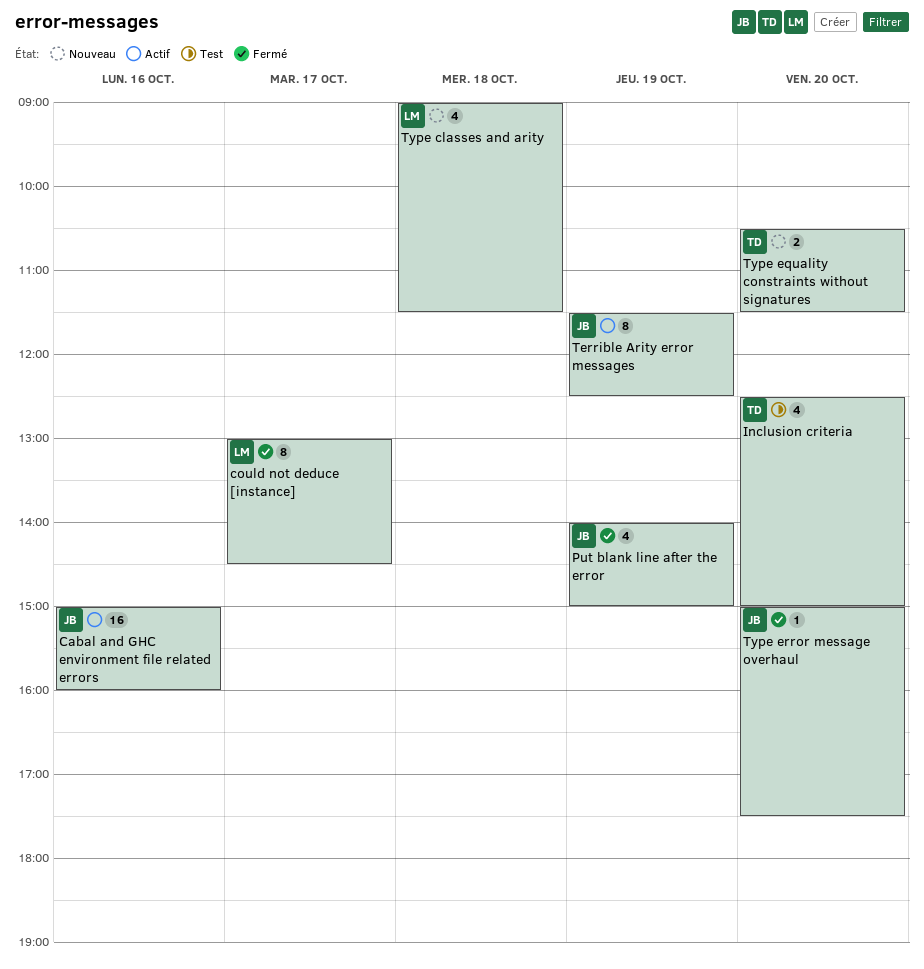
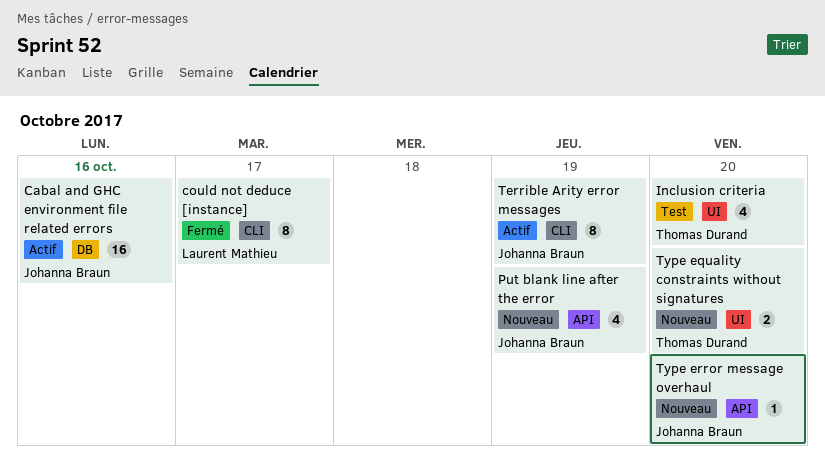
Put blank line after the error, status: Fermé -> Nouveau
Type classes and arity: present -> none
Type error message overhaul, status: Fermé -> Nouveau

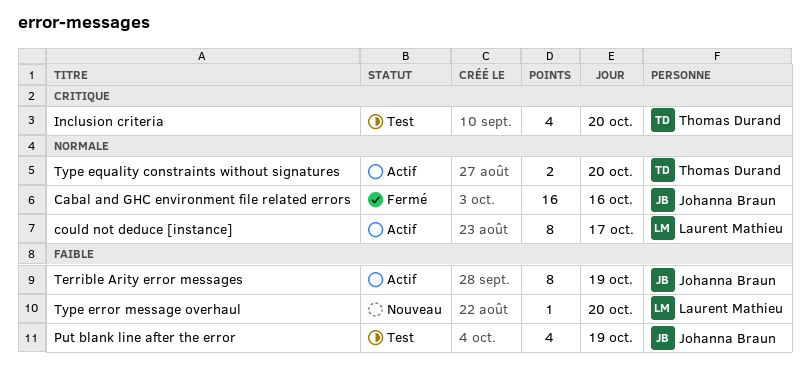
Cabal and GHC environment file related errors, status: Actif -> Fermé
could not deduce [instance], status: Fermé -> Actif
Put blank line after the error, status: Nouveau -> Test
Type equality constraints without signatures, status: Nouveau -> Actif
Type error message overhaul, owner: Johanna Braun -> Laurent Mathieu

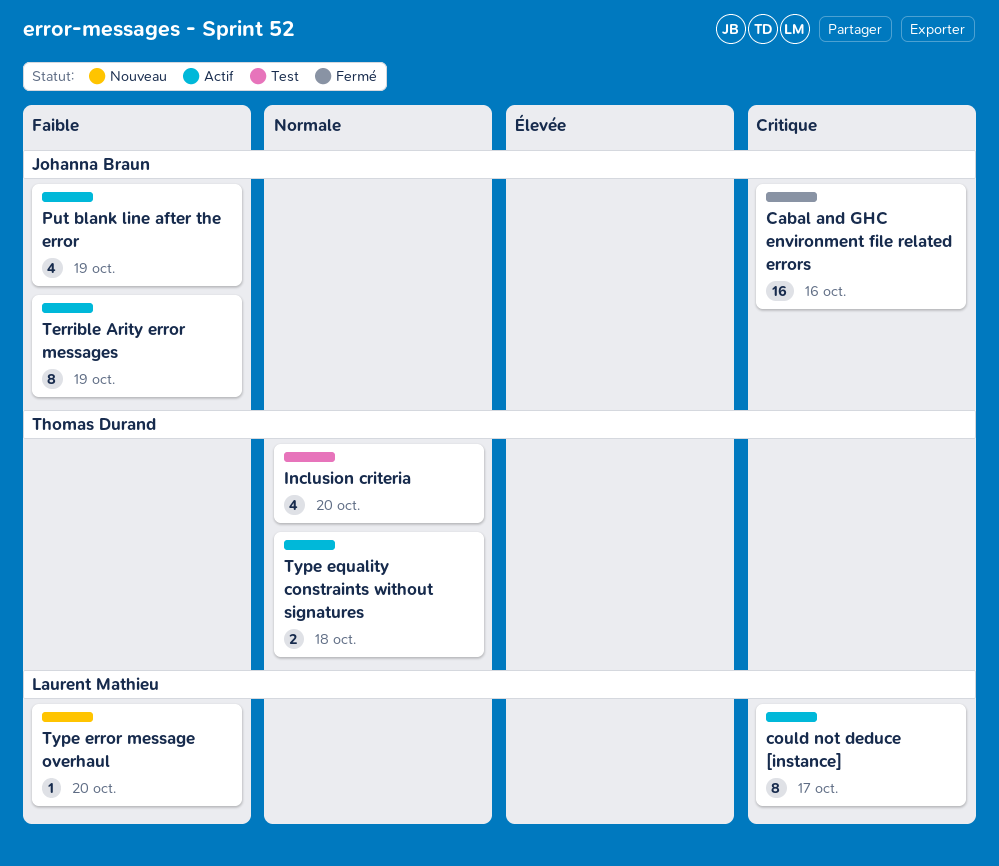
Cabal and GHC environment file related errors, priority: Normale -> Critique
could not deduce [instance], priority: Normale -> Critique
Inclusion criteria, priority: Critique -> Normale
Put blank line after the error, status: Test -> Actif
Type equality constraints without signatures, day: Oct 20 -> Oct 18

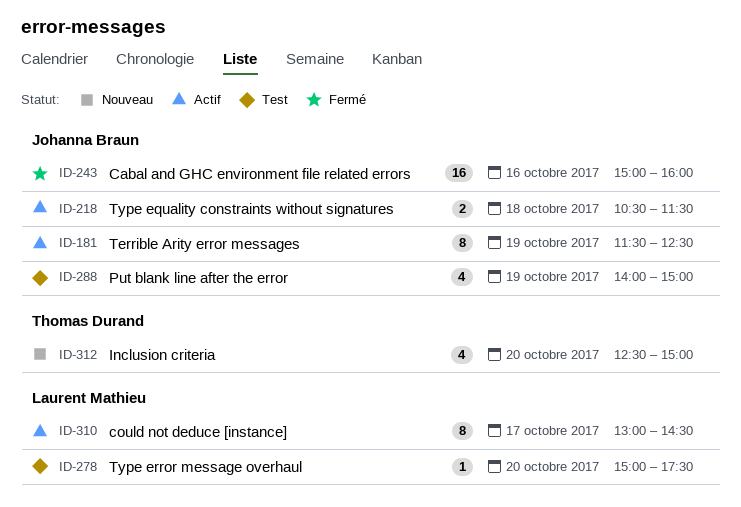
Inclusion criteria, status: Test -> Nouveau
Put blank line after the error, status: Actif -> Test
Type equality constraints without signatures, owner: Thomas Durand -> Johanna Braun
Type error message overhaul, status: Nouveau -> Test

